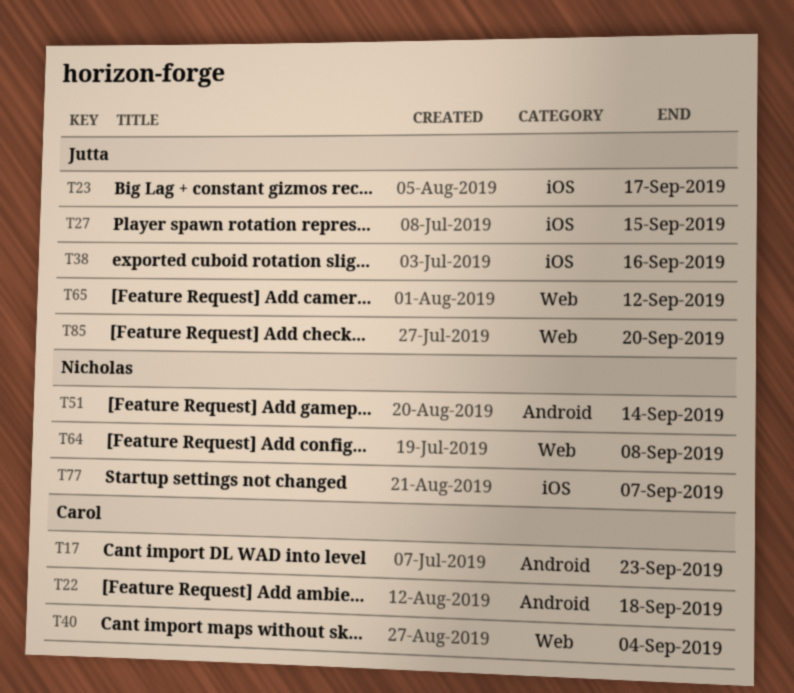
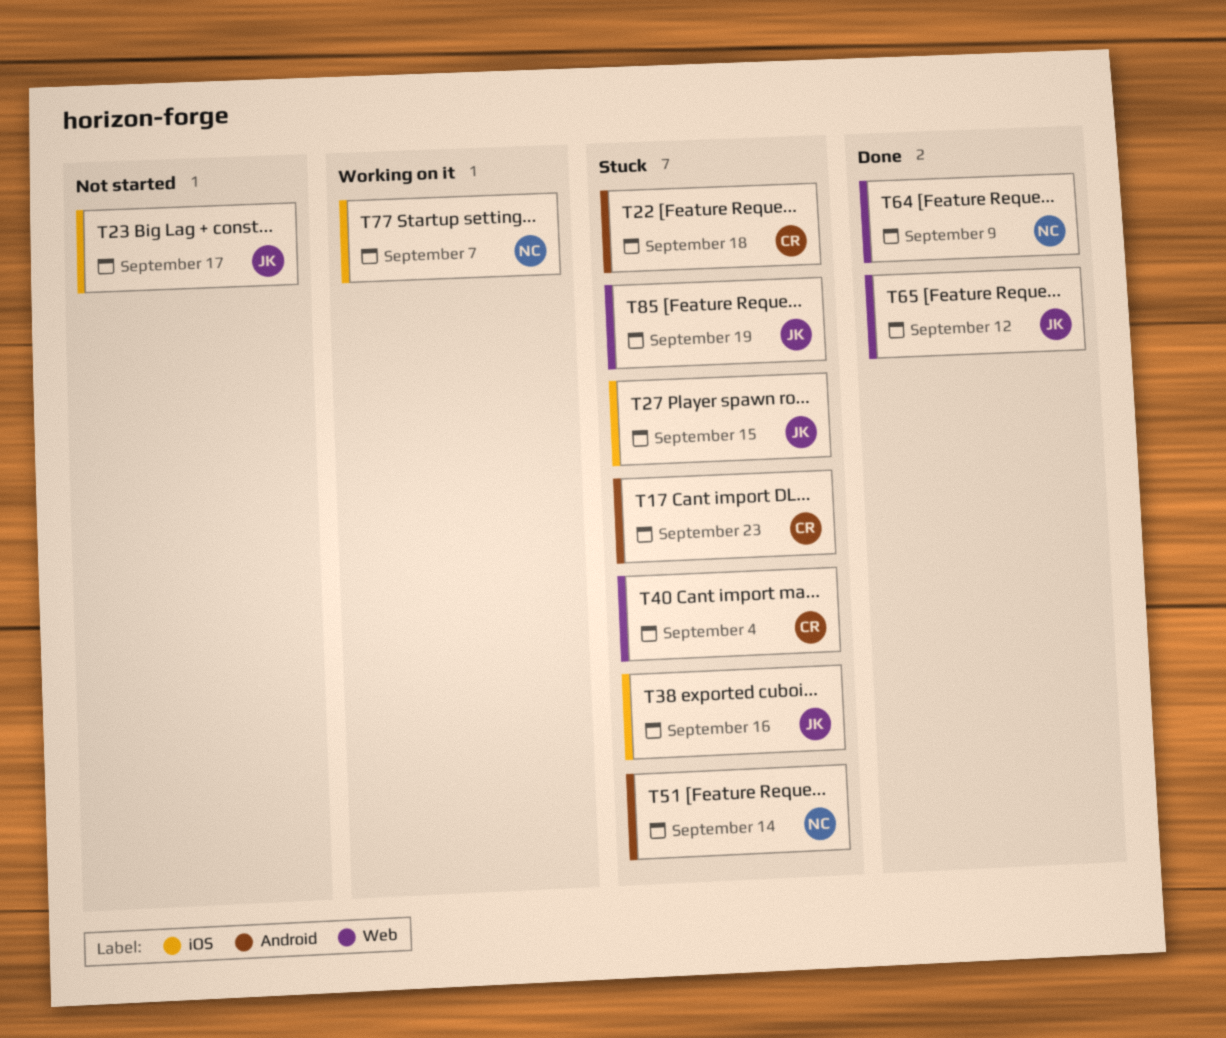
T64, due: Sep 8 -> Sep 9
T85, due: Sep 20 -> Sep 19

